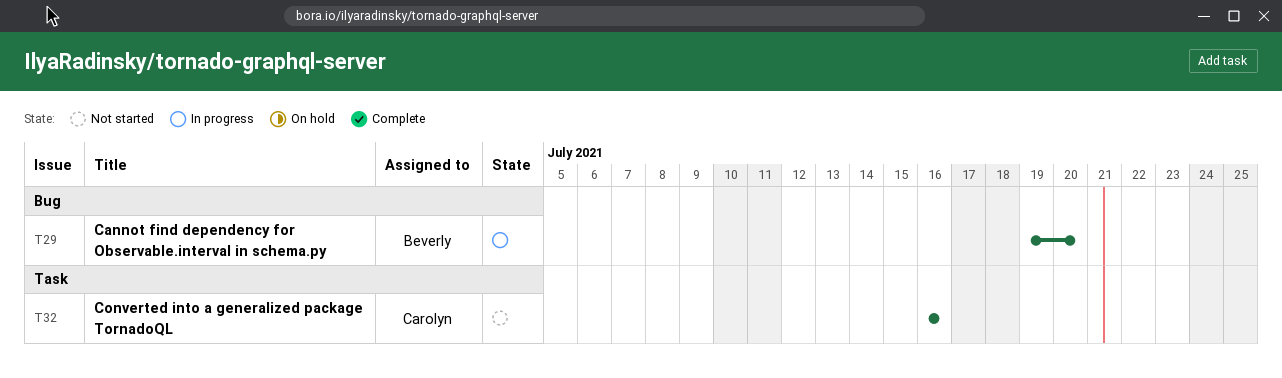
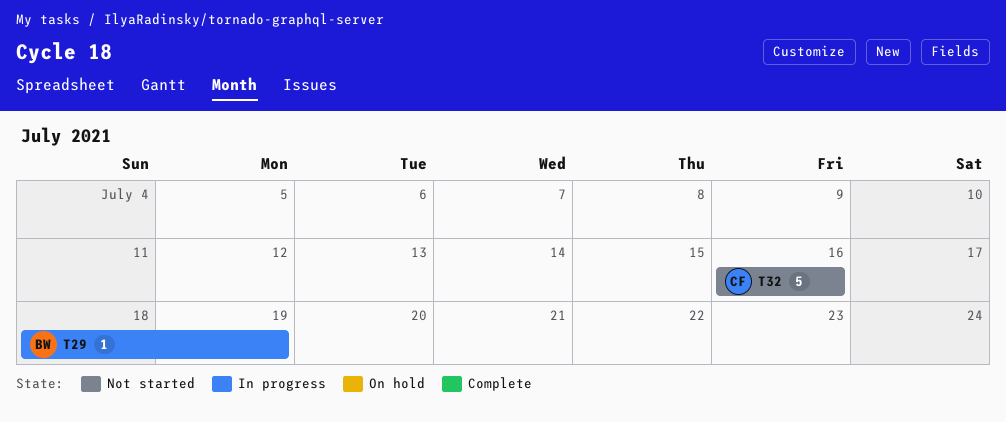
T29, start: Jul 19 -> Jul 18
T29, due: Jul 20 -> Jul 19

